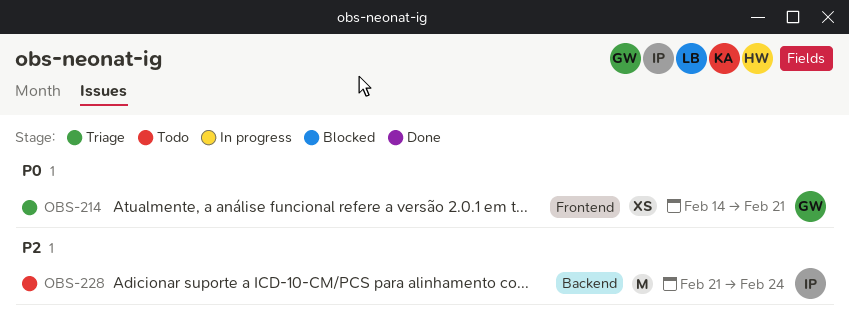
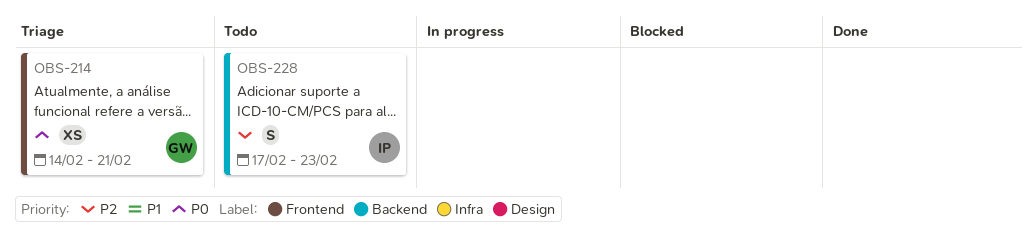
OBS-228, estimate: M -> S
OBS-228, start: Feb 21 -> Feb 17
OBS-228, due: Feb 24 -> Feb 23

